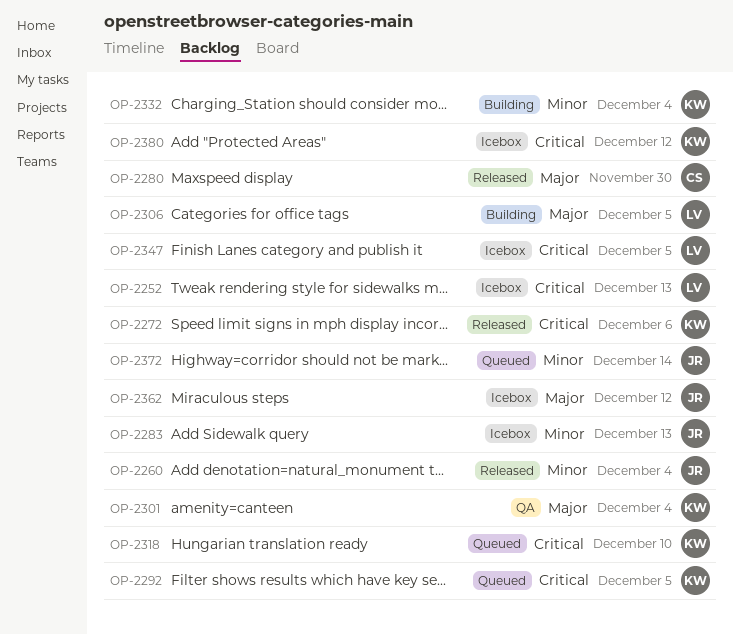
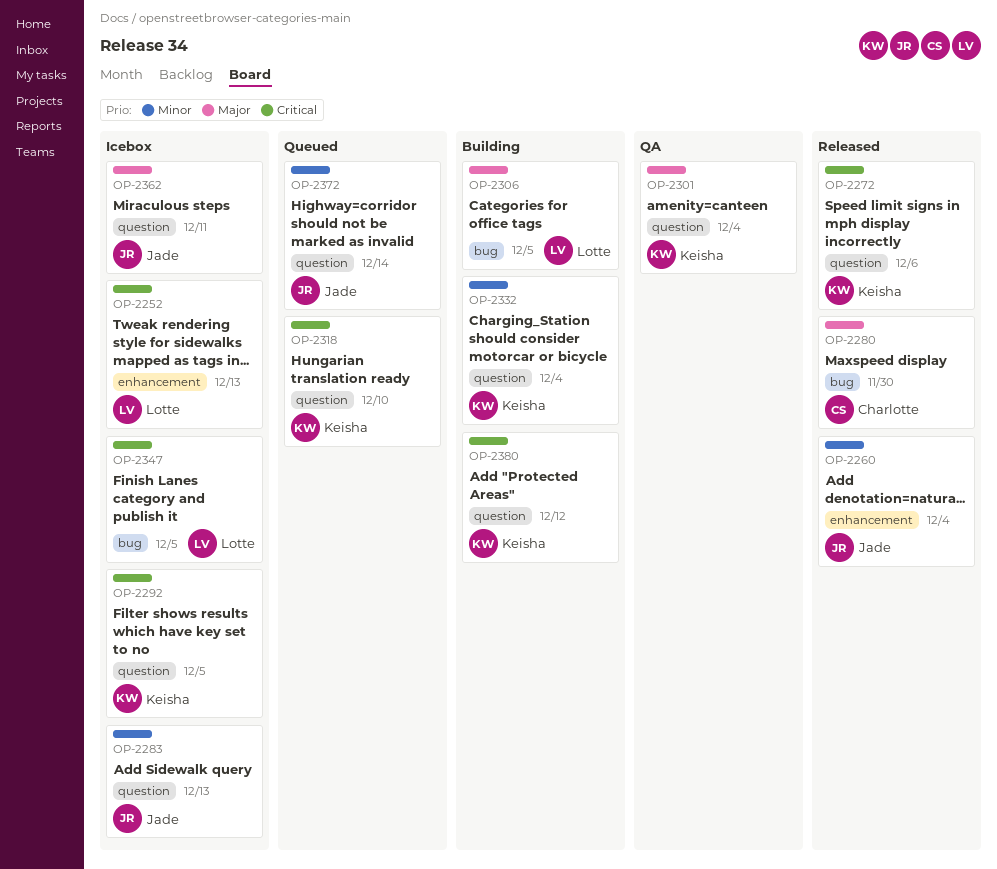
OP-2292, status: Queued -> Icebox
OP-2362, due: Dec 12 -> Dec 11
OP-2380, status: Icebox -> Building

